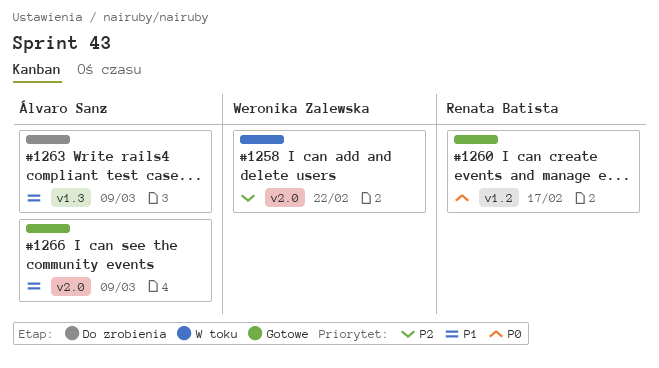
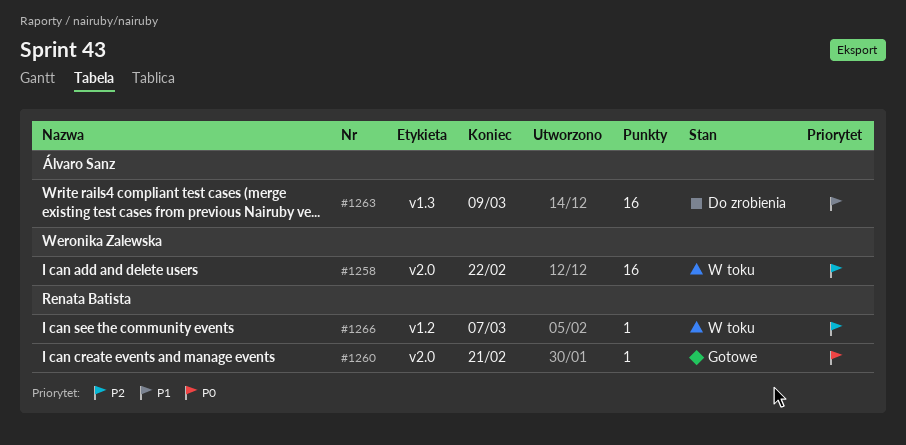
#1260, label: v1.2 -> v2.0
#1260, due: Feb 17 -> Feb 21
#1266, status: Gotowe -> W toku
#1266, owner: Álvaro Sanz -> Renata Batista
#1266, priority: P1 -> P2
#1266, label: v2.0 -> v1.2
#1266, due: Mar 9 -> Mar 7

